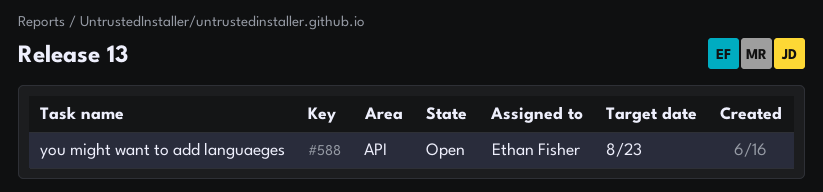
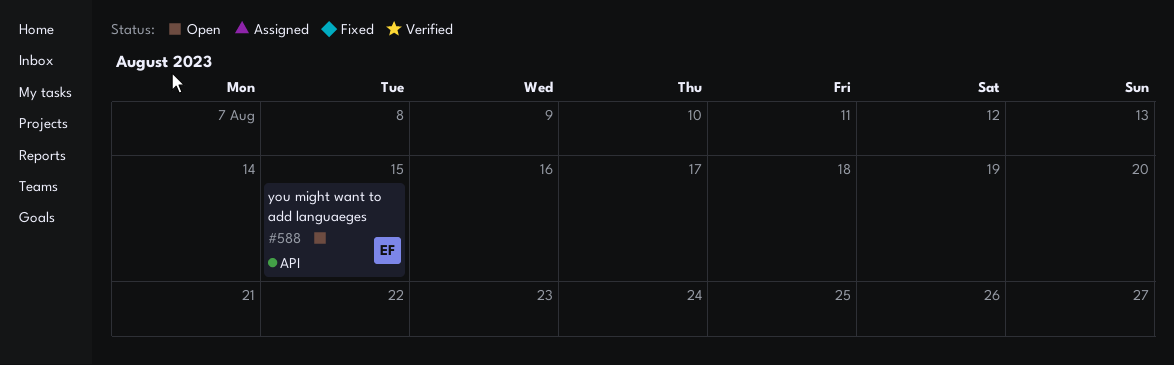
#588, due: Aug 23 -> Aug 15

